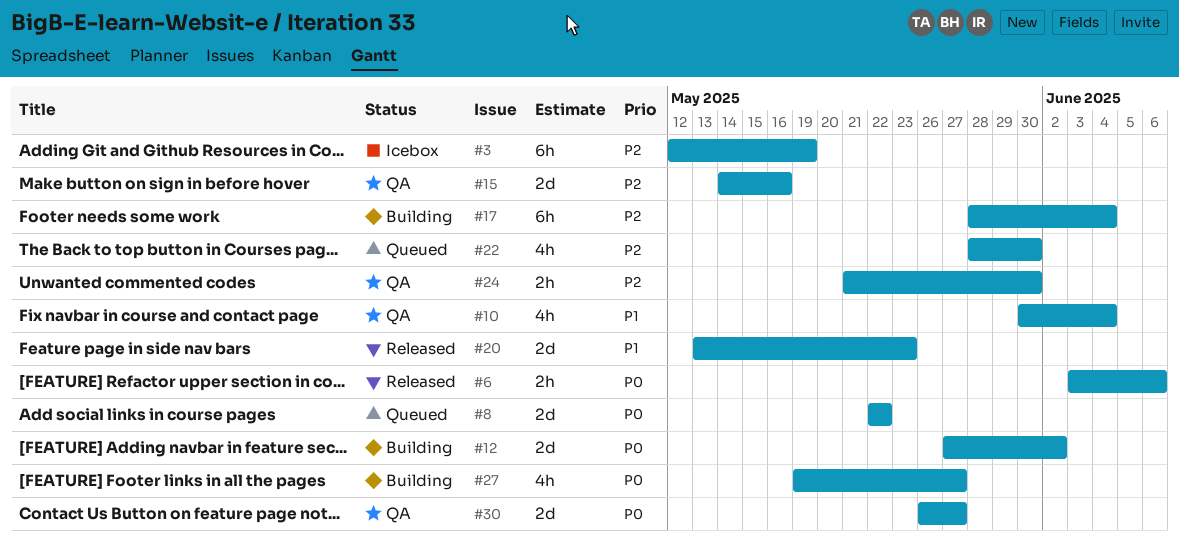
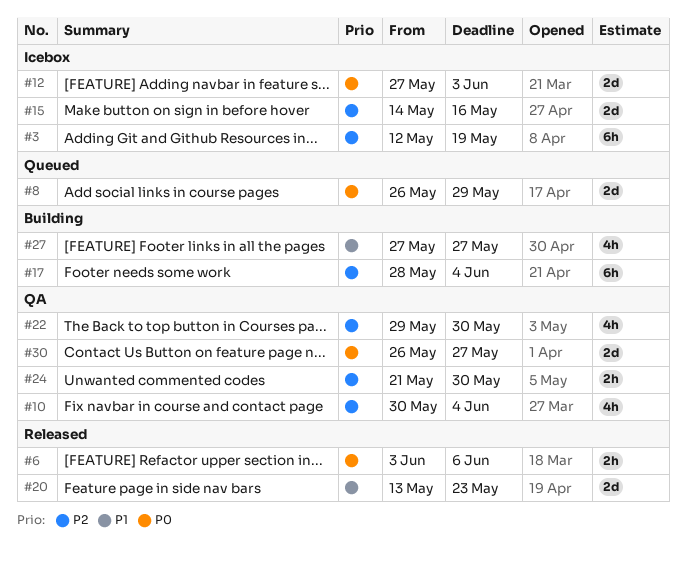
#8, start: May 22 -> May 26
#8, due: May 22 -> May 29
#10, priority: P1 -> P2
#12, status: Building -> Icebox
#12, due: Jun 2 -> Jun 3
#15, status: QA -> Icebox
#22, status: Queued -> QA
#22, start: May 28 -> May 29
#27, priority: P0 -> P1
#27, start: May 19 -> May 27

